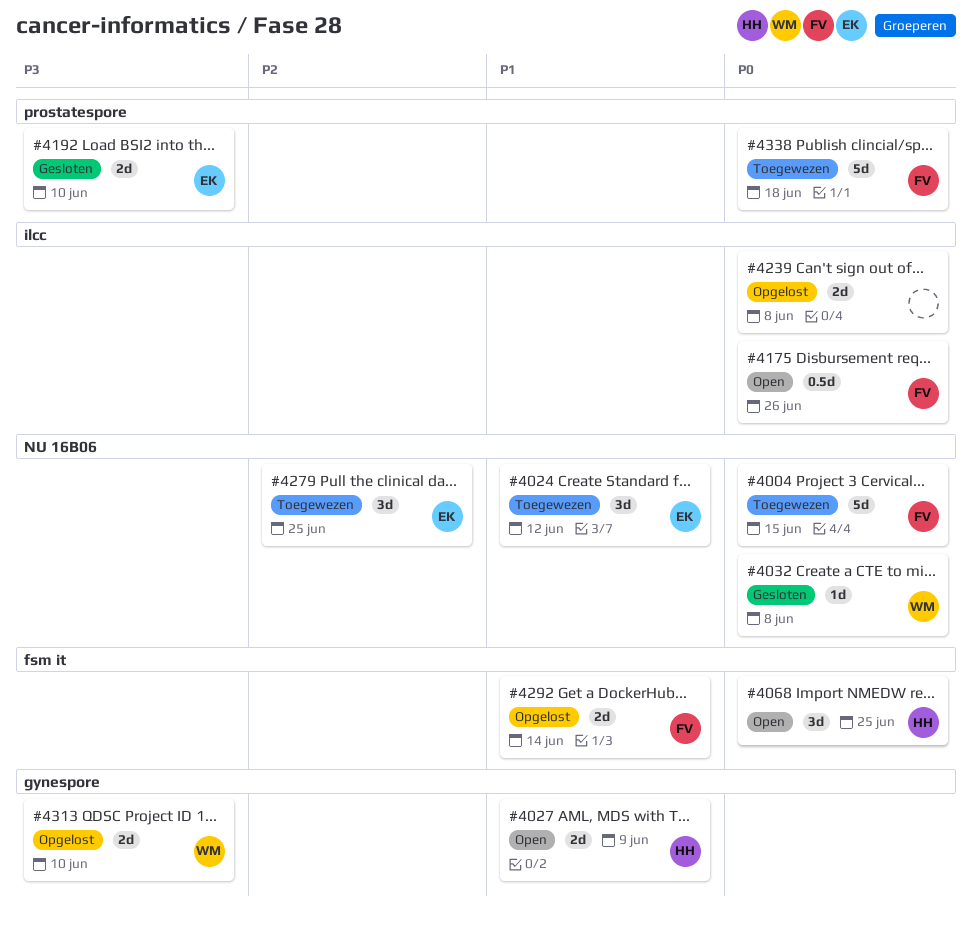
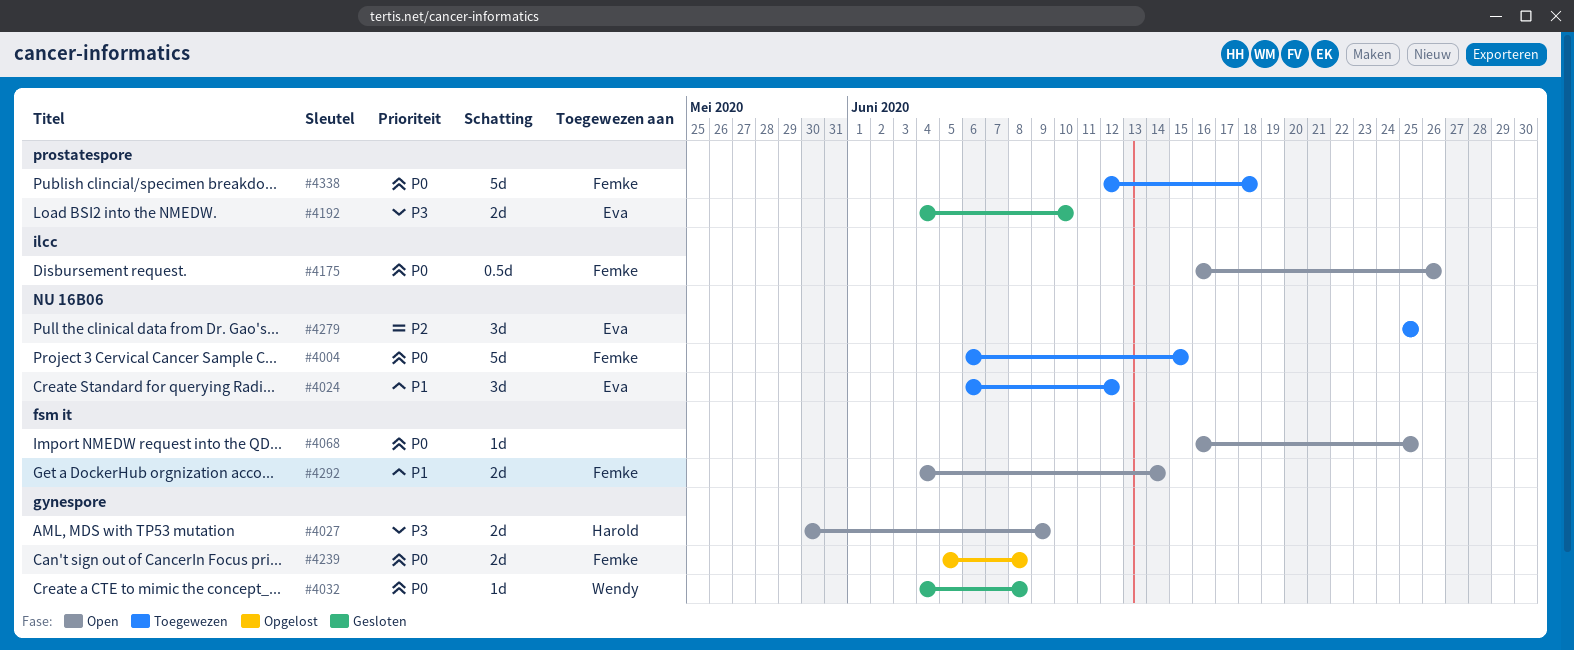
#4027, priority: P1 -> P3
#4032, label: NU 16B06 -> gynespore
#4068, owner: Harold -> none
#4068, estimate: 3d -> 1d
#4239, owner: none -> Femke
#4239, label: ilcc -> gynespore
#4292, status: Opgelost -> Open
#4313: present -> none

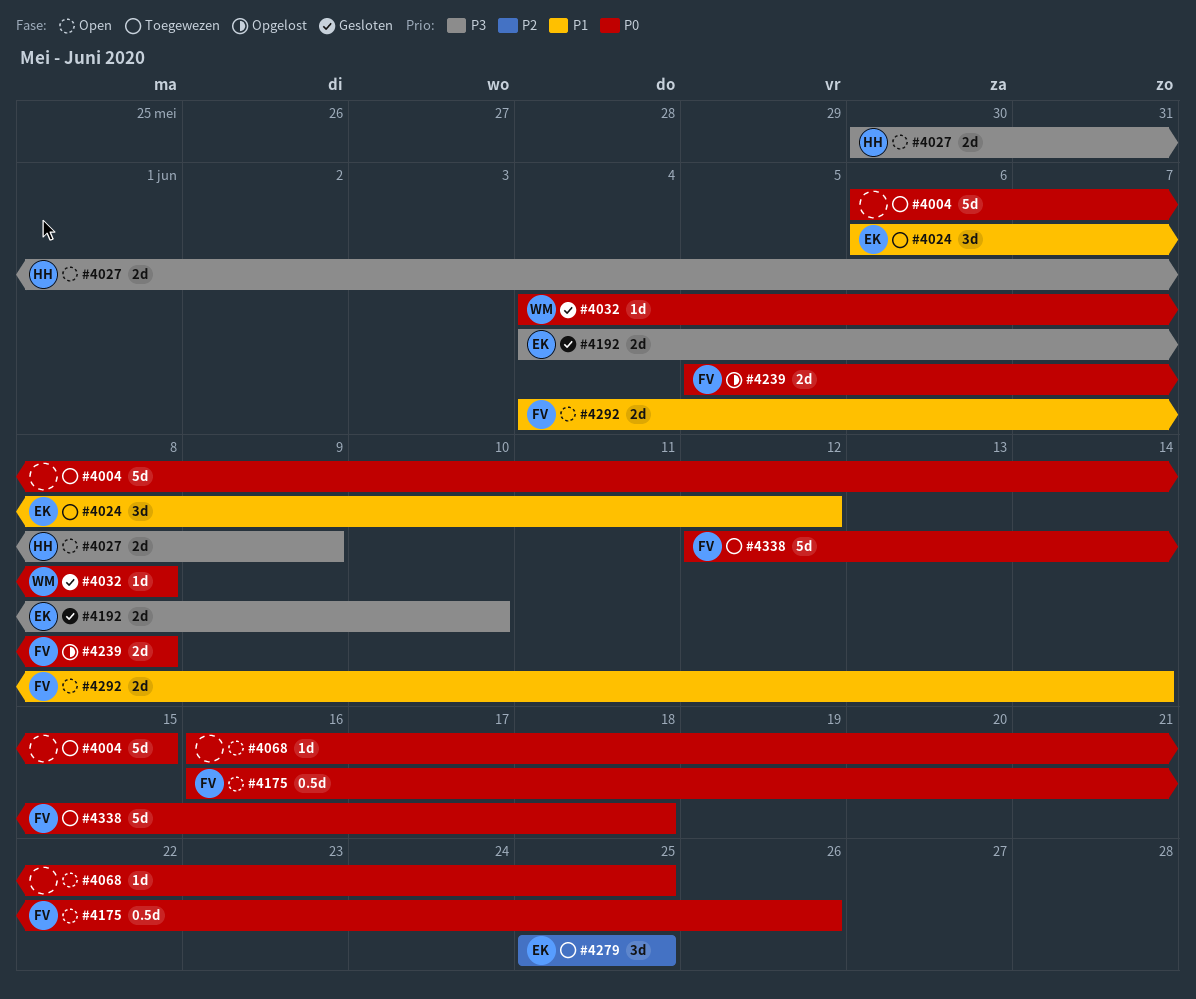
#4004, owner: Femke -> none

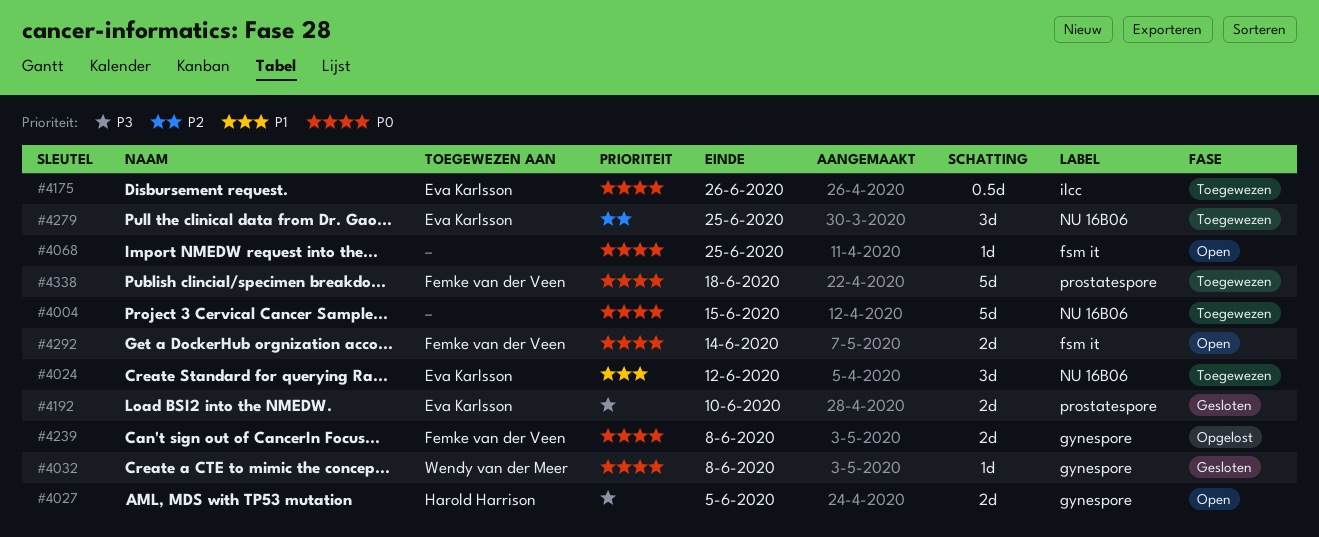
#4027, due: Jun 9 -> Jun 5
#4175, status: Open -> Toegewezen
#4175, owner: Femke van der Veen -> Eva Karlsson
#4292, priority: P1 -> P0

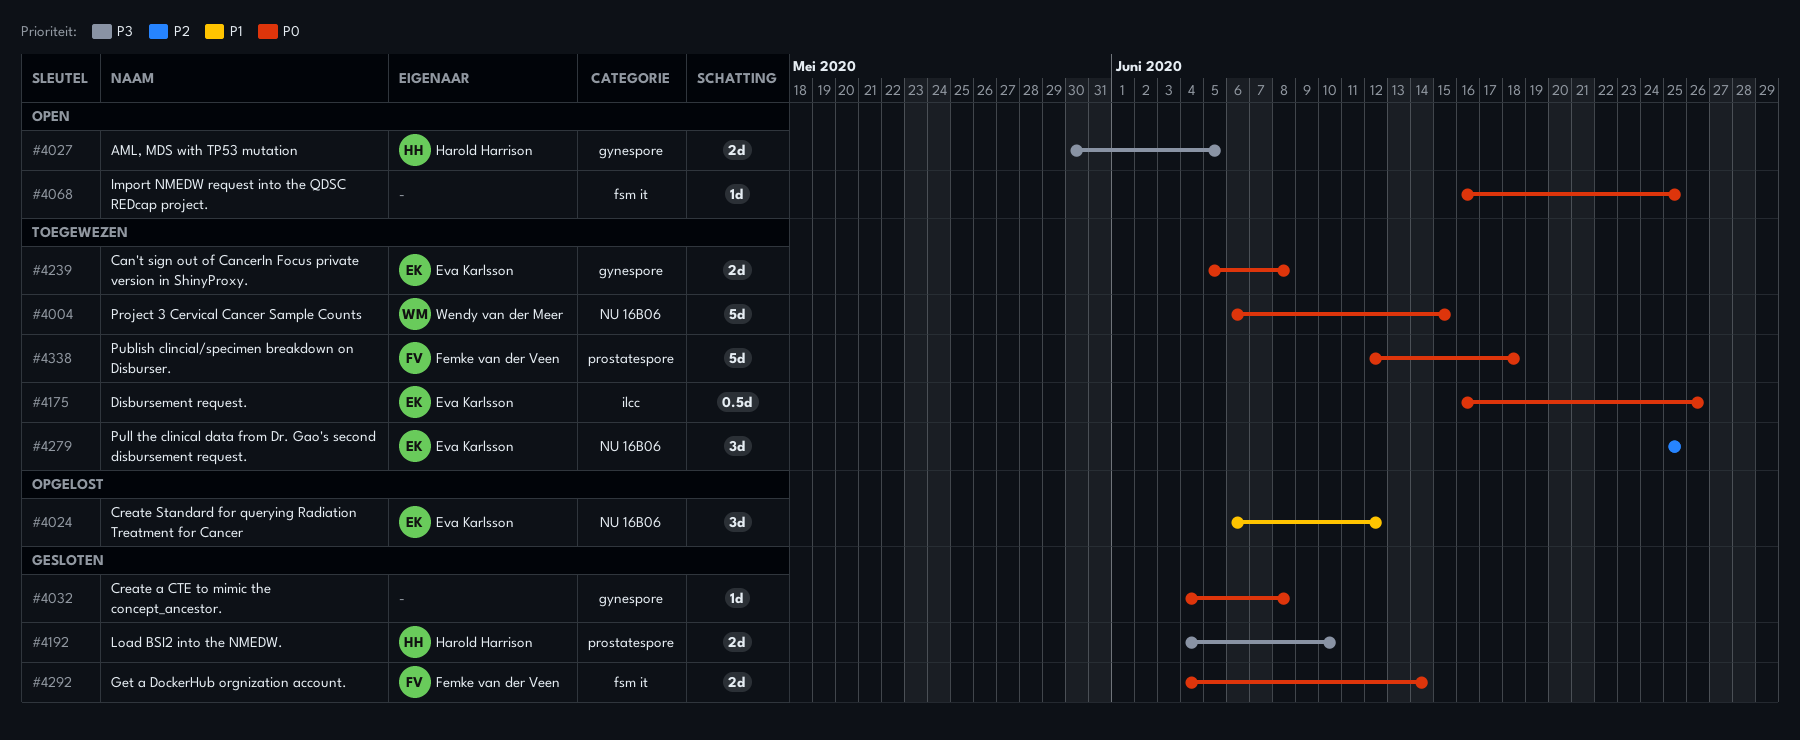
#4004, owner: none -> Wendy van der Meer
#4024, status: Toegewezen -> Opgelost
#4032, owner: Wendy van der Meer -> none
#4192, owner: Eva Karlsson -> Harold Harrison
#4239, status: Opgelost -> Toegewezen
#4239, owner: Femke van der Veen -> Eva Karlsson
#4292, status: Open -> Gesloten

